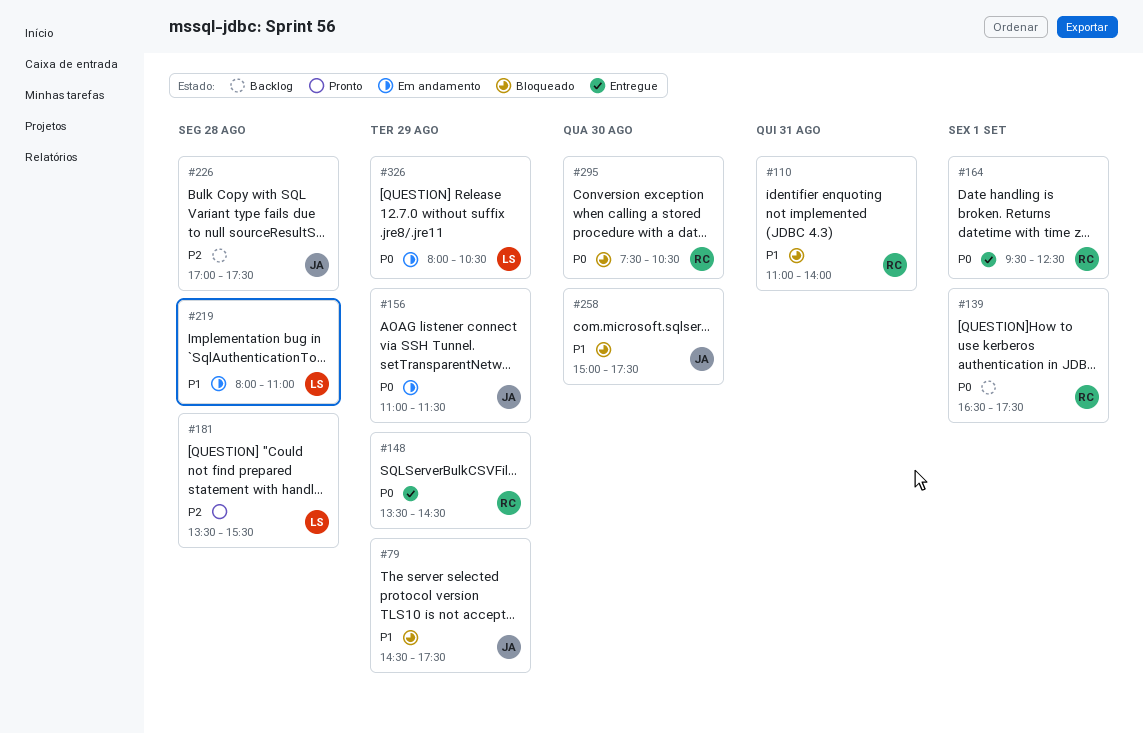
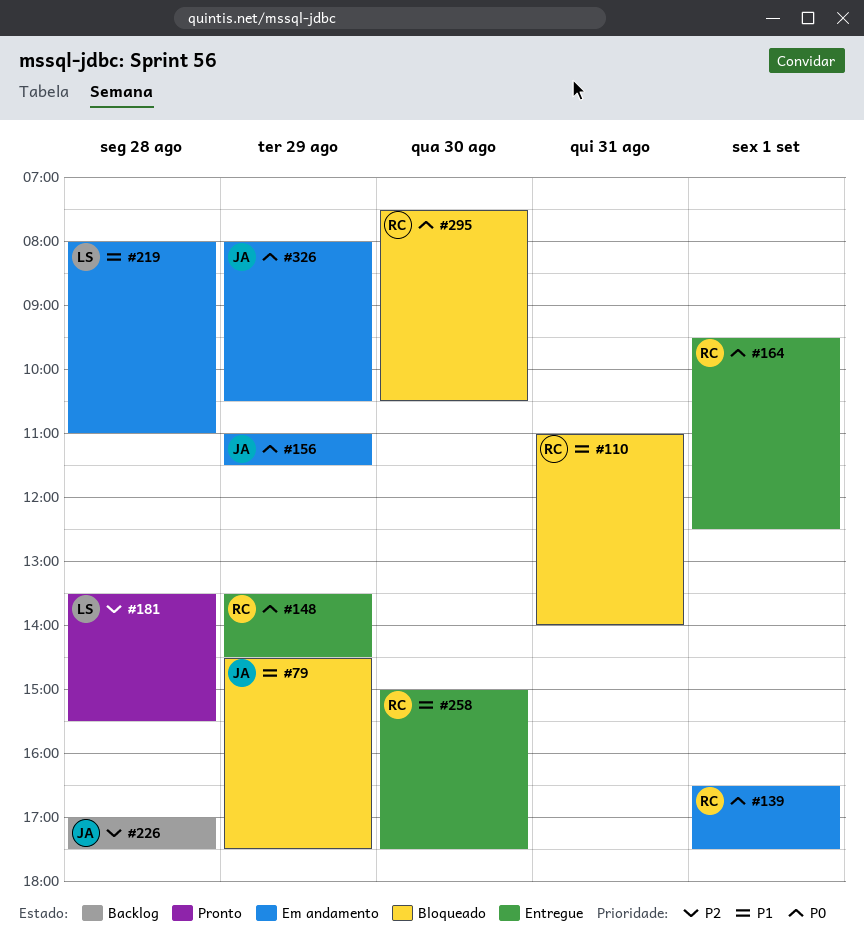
#139, status: Backlog -> Em andamento
#258, status: Bloqueado -> Entregue
#258, owner: JA -> RC
#326, owner: LS -> JA

